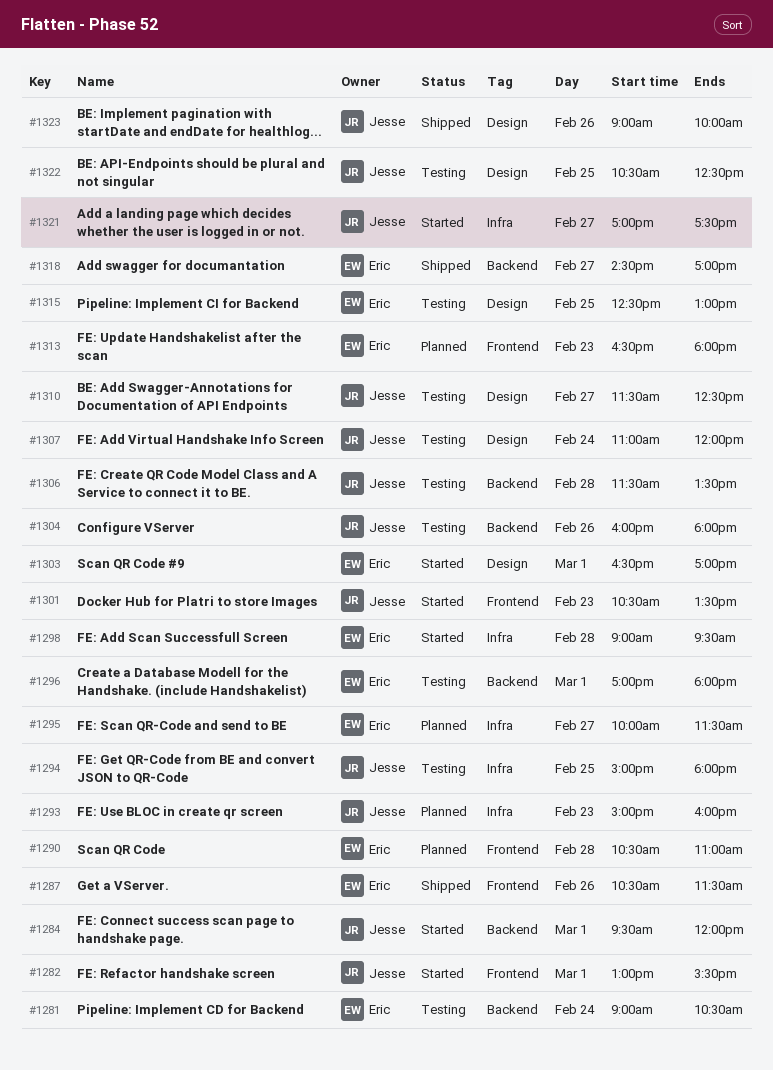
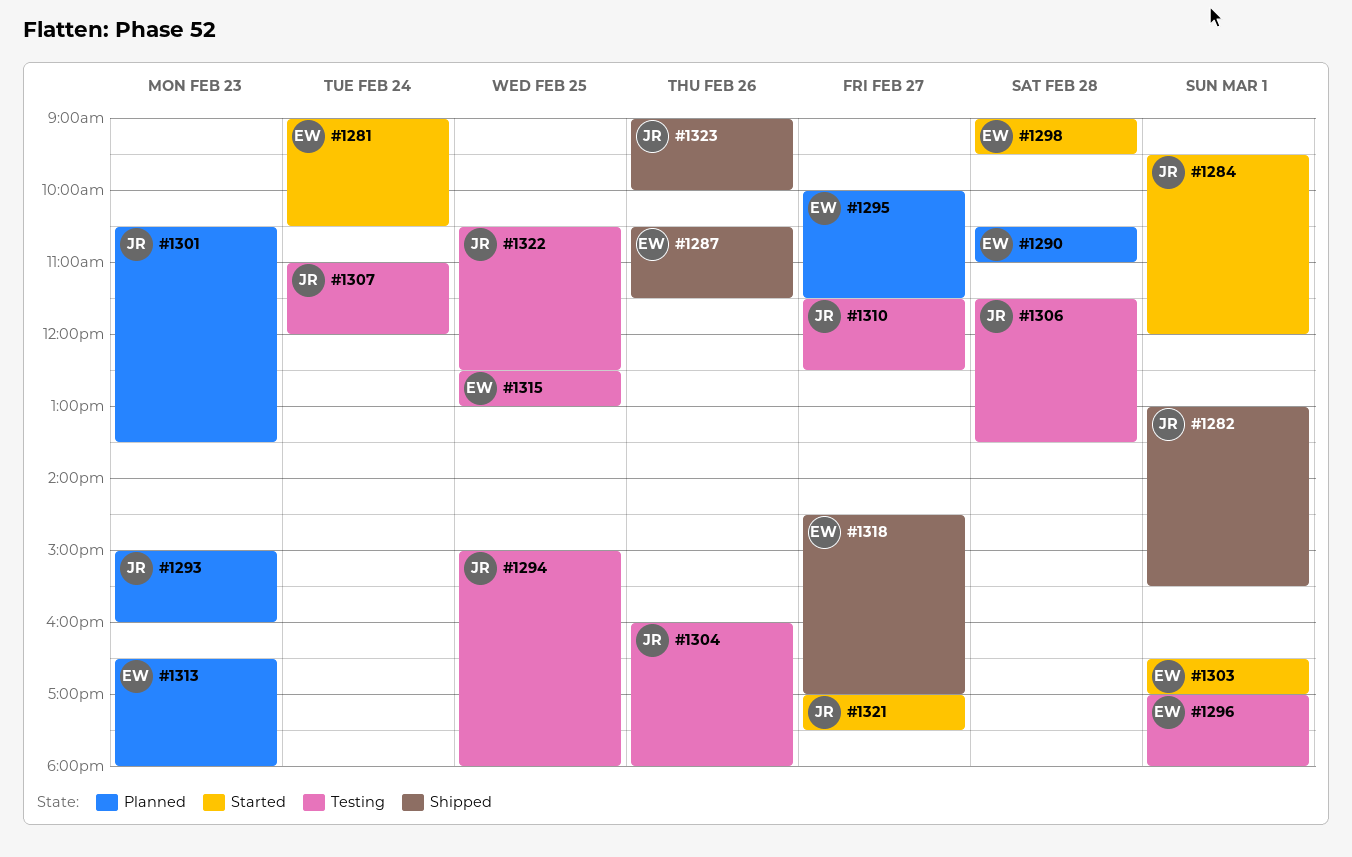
#1281, status: Testing -> Started
#1282, status: Started -> Shipped
#1301, status: Started -> Planned

